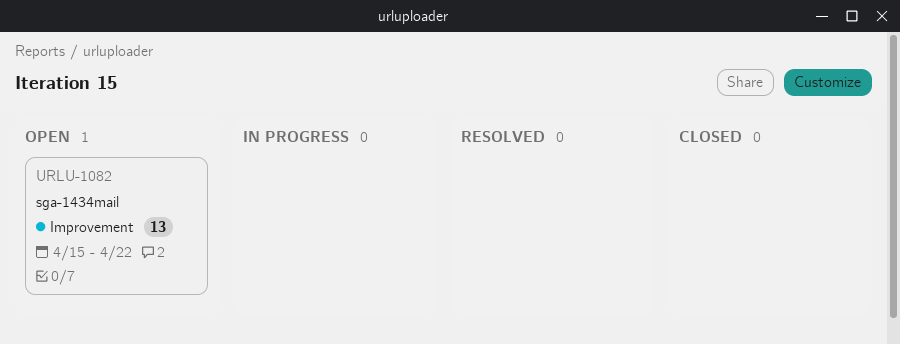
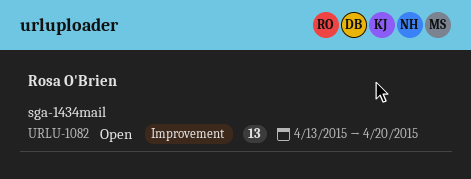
URLU-1082, start: Apr 15 -> Apr 13
URLU-1082, due: Apr 22 -> Apr 20

